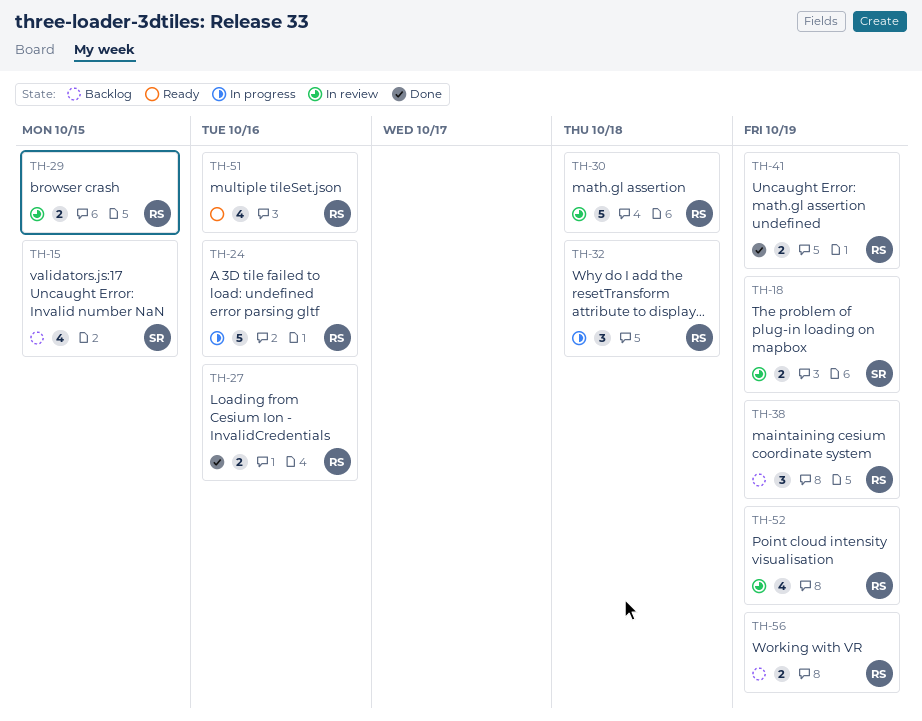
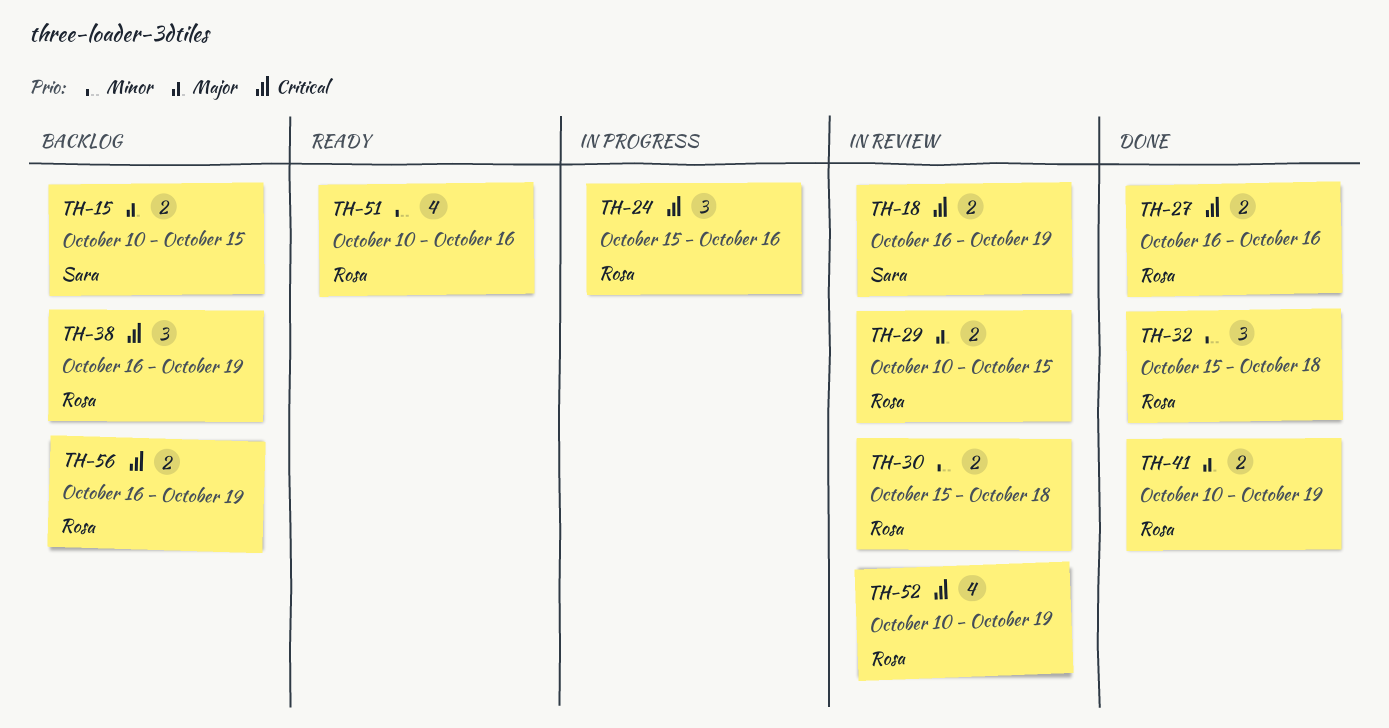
TH-15, estimate: 4 -> 2
TH-24, estimate: 5 -> 3
TH-30, estimate: 5 -> 2
TH-32, status: In progress -> Done

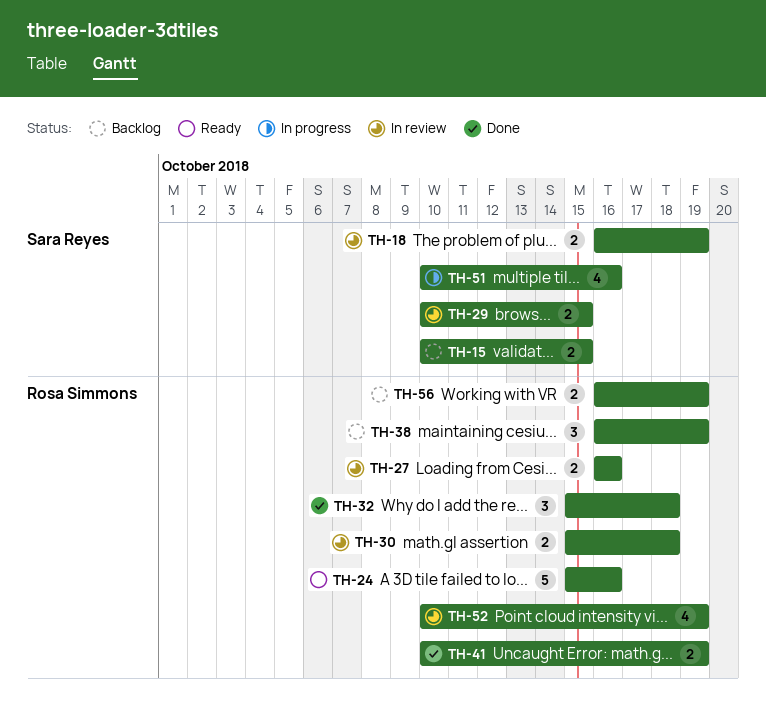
TH-24, status: In progress -> Ready
TH-24, estimate: 3 -> 5
TH-27, status: Done -> In review
TH-29, owner: Rosa Simmons -> Sara Reyes
TH-51, status: Ready -> In progress
TH-51, owner: Rosa Simmons -> Sara Reyes

